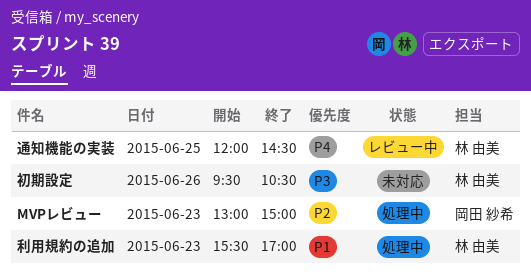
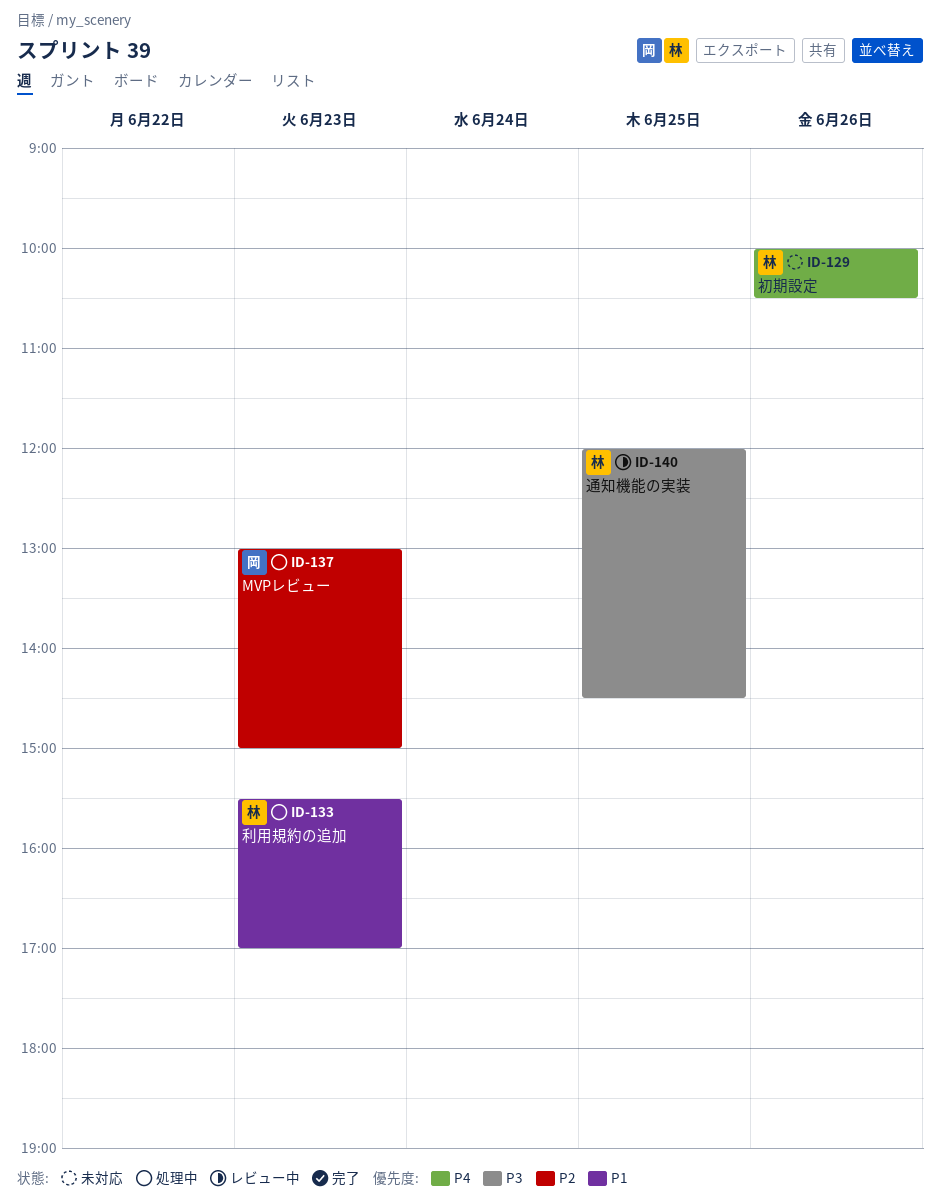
初期設定, priority: P3 -> P4
初期設定, begins: 09:30 -> 10:00
通知機能の実装, priority: P4 -> P3

